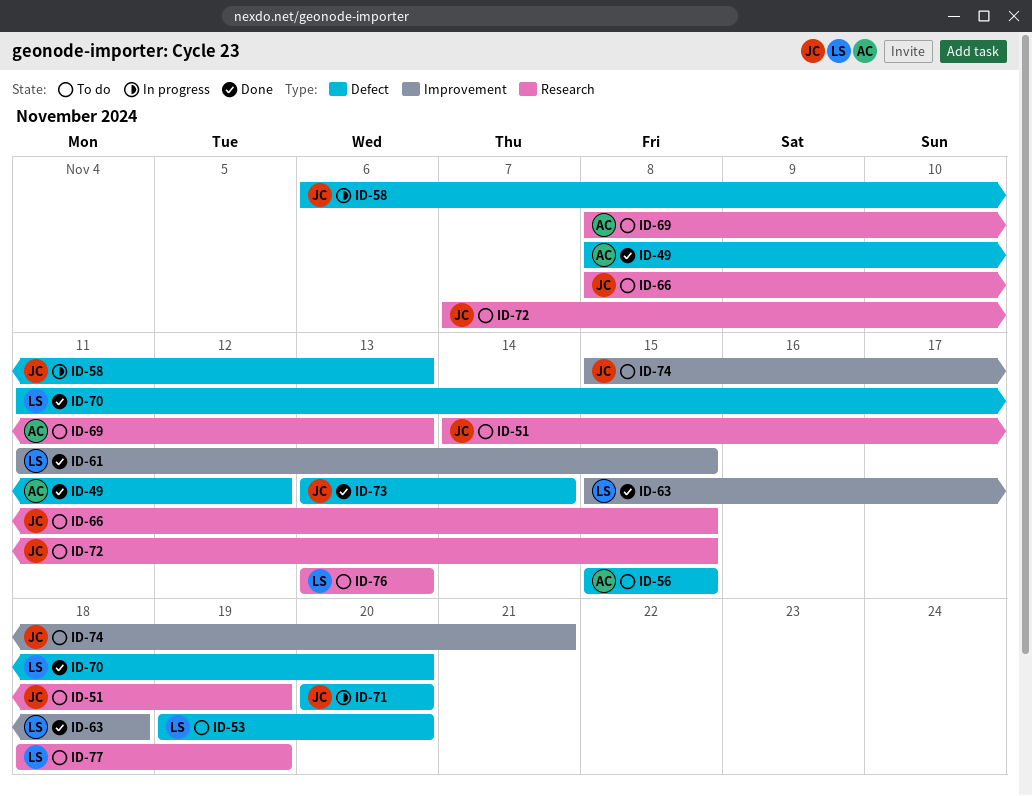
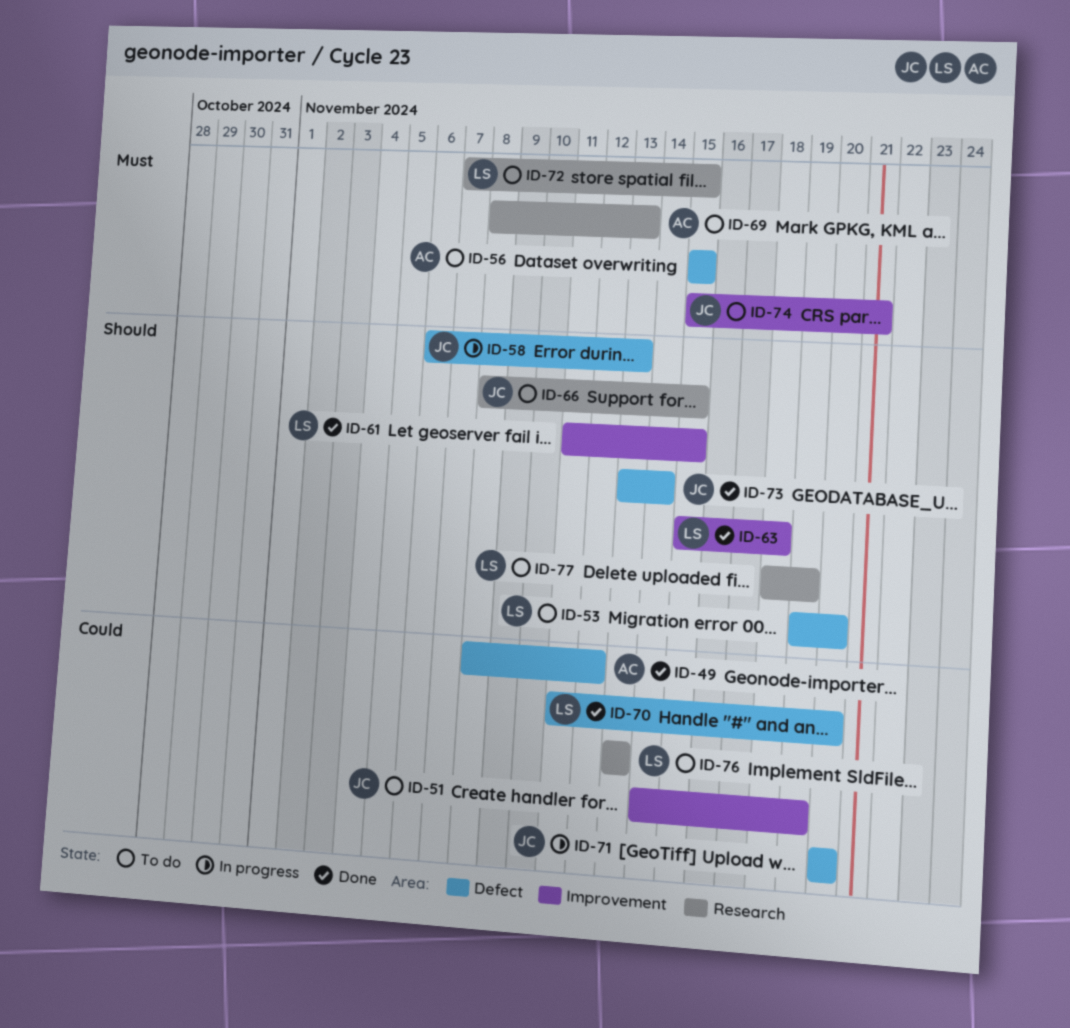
ID-51, label: Research -> Improvement
ID-72, owner: JC -> LS

